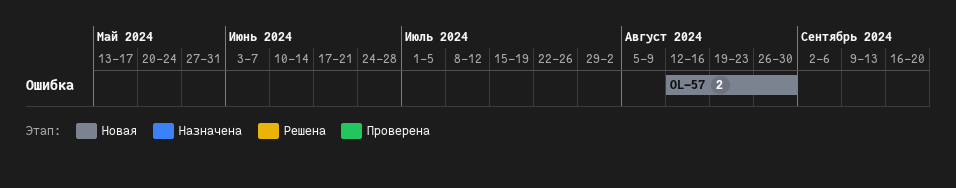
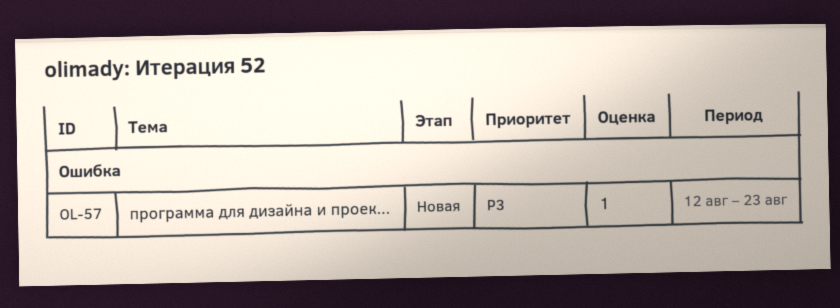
OL-57, estimate: 2 -> 1
OL-57, due: Aug 30 -> Aug 23

